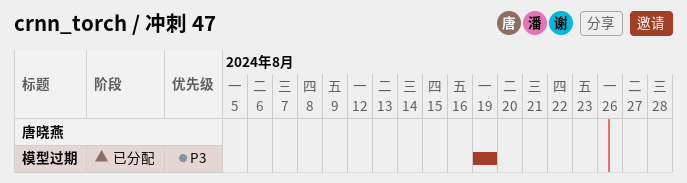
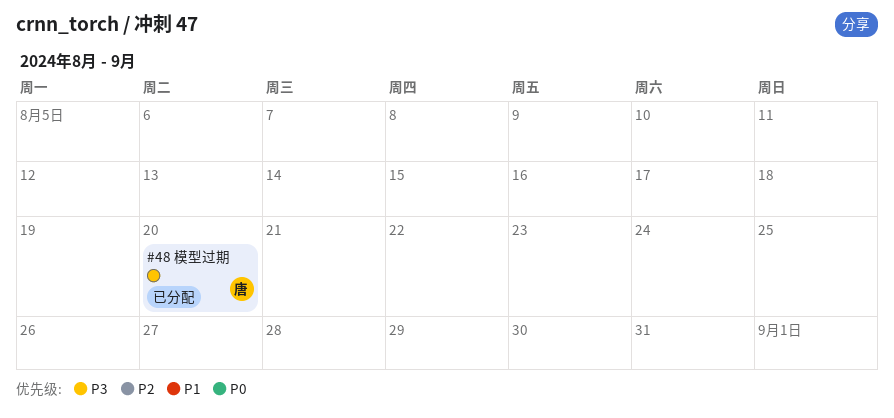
模型过期, due: Aug 19 -> Aug 20

